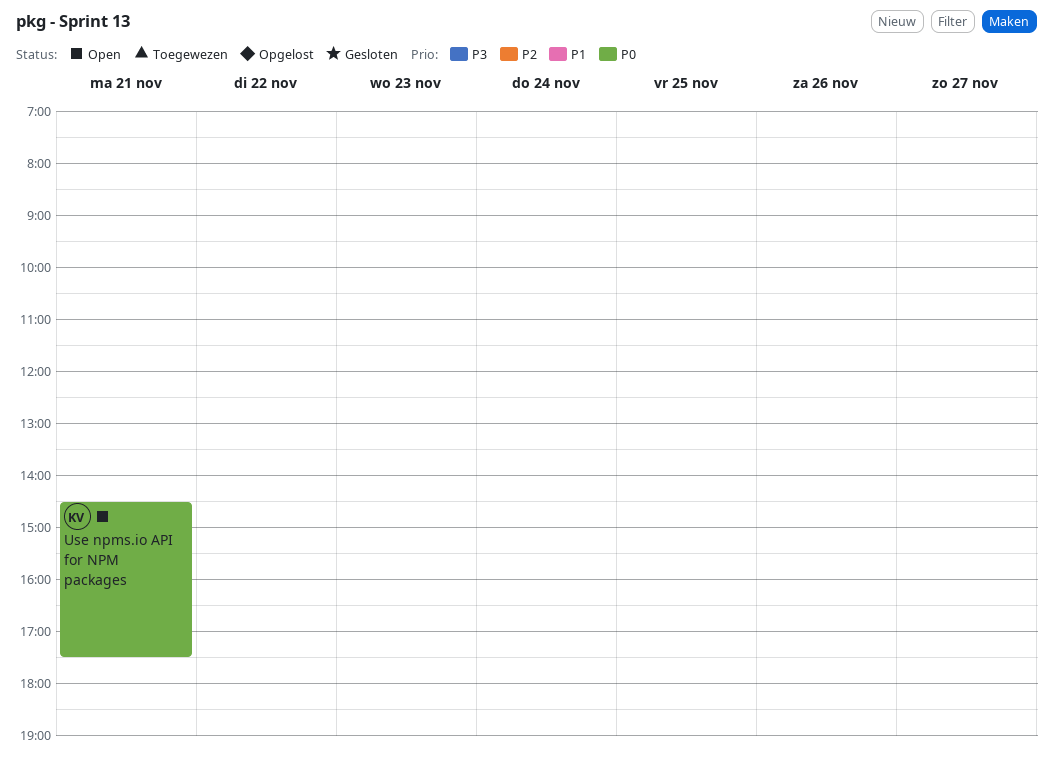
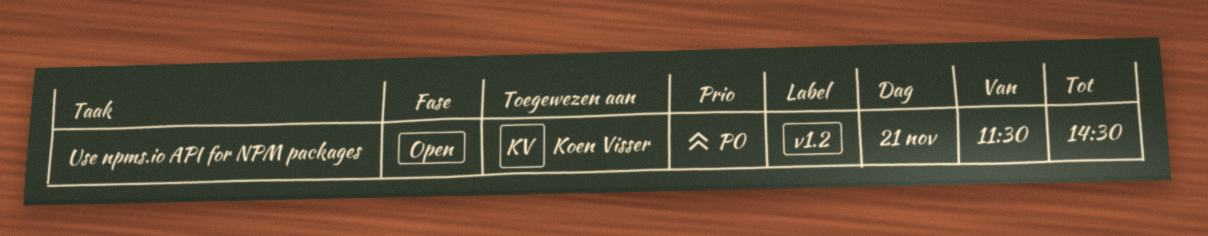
Use npms.io API for NPM packages, begins: 14:30 -> 11:30
Use npms.io API for NPM packages, ends: 17:30 -> 14:30

